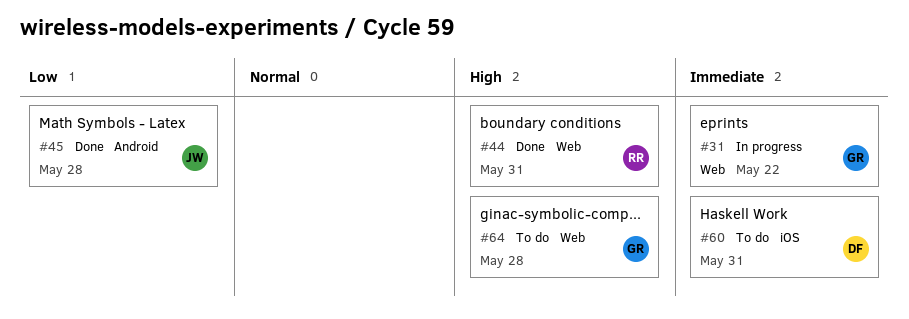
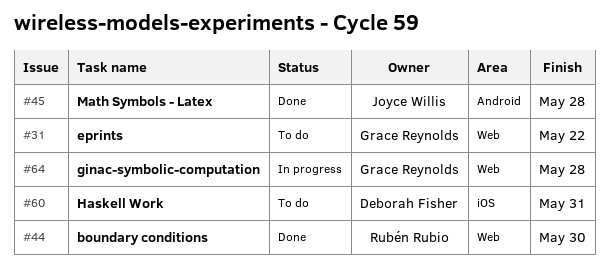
#31, status: In progress -> To do
#44, due: May 31 -> May 30
#64, status: To do -> In progress

